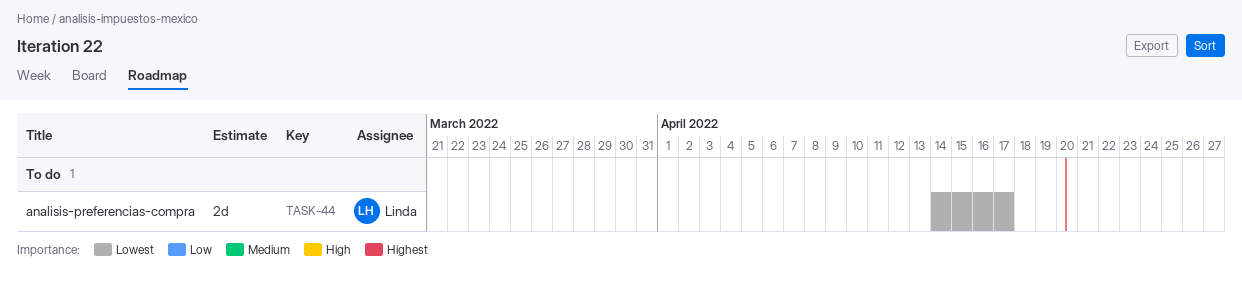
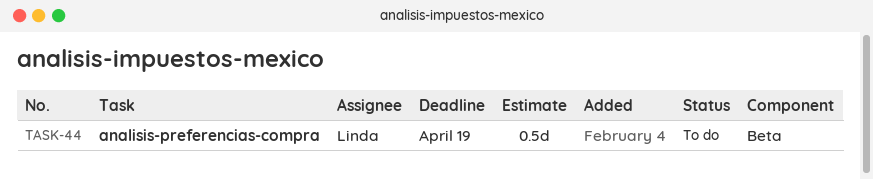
TASK-44, estimate: 2d -> 0.5d
TASK-44, due: Apr 17 -> Apr 19

